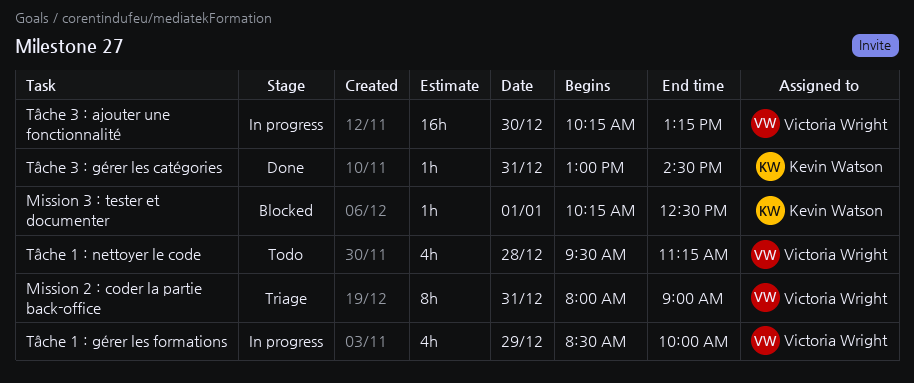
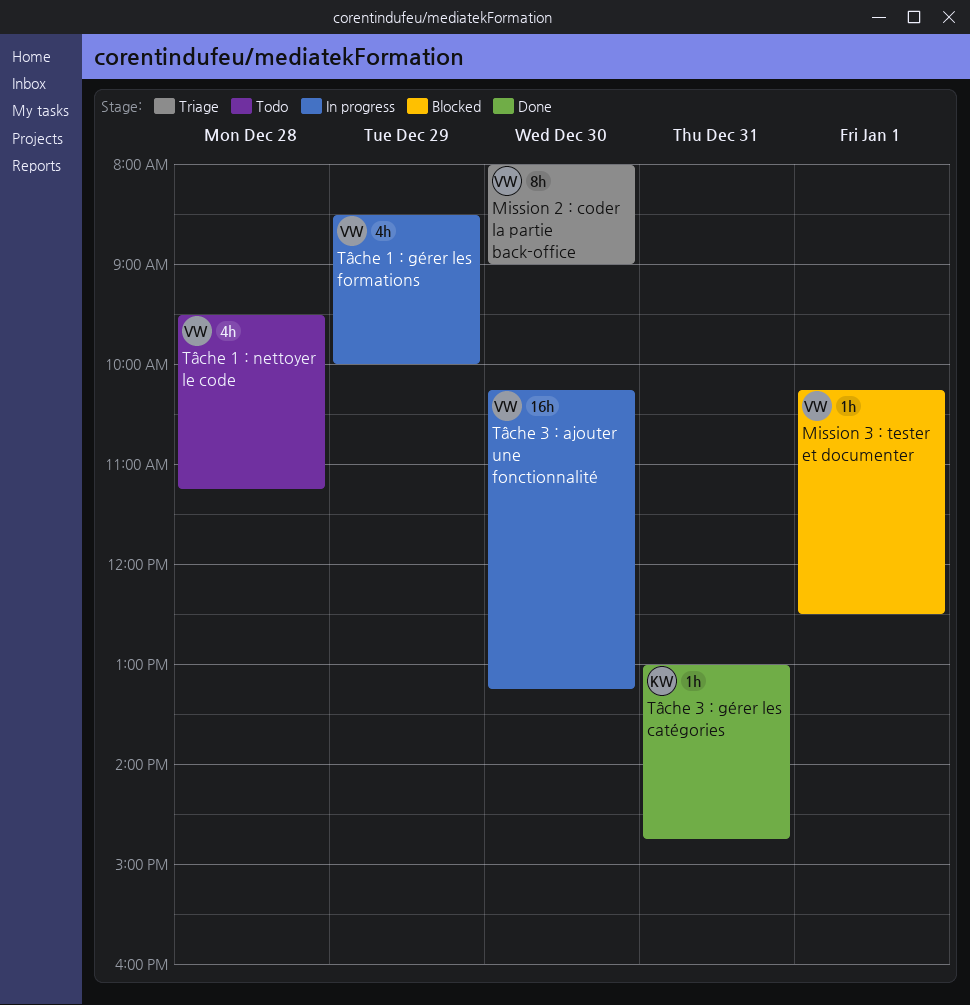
Mission 2 : coder la partie back-office, day: Dec 31 -> Dec 30
Mission 3 : tester et documenter, owner: Kevin Watson -> Victoria Wright
Tâche 3 : gérer les catégories, ends: 14:30 -> 14:45

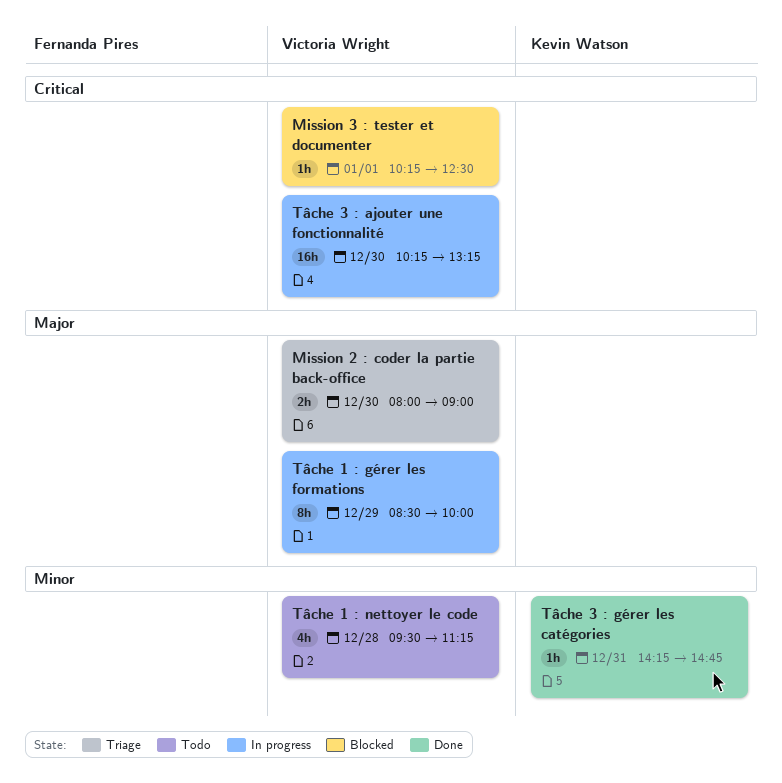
Mission 2 : coder la partie back-office, estimate: 8h -> 2h
Tâche 1 : gérer les formations, estimate: 4h -> 8h
Tâche 3 : gérer les catégories, begins: 13:00 -> 14:15

